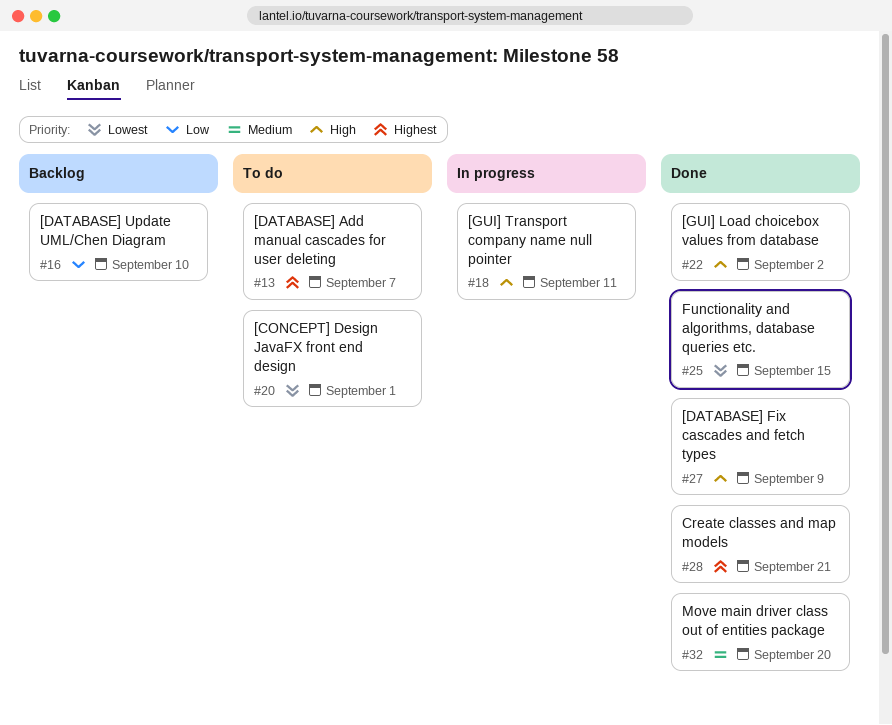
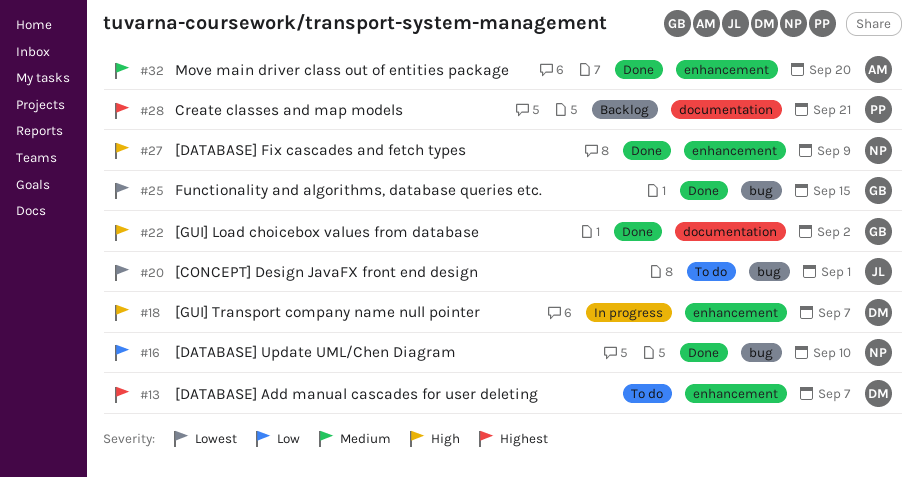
#16, status: Backlog -> Done
#18, due: Sep 11 -> Sep 7
#28, status: Done -> Backlog

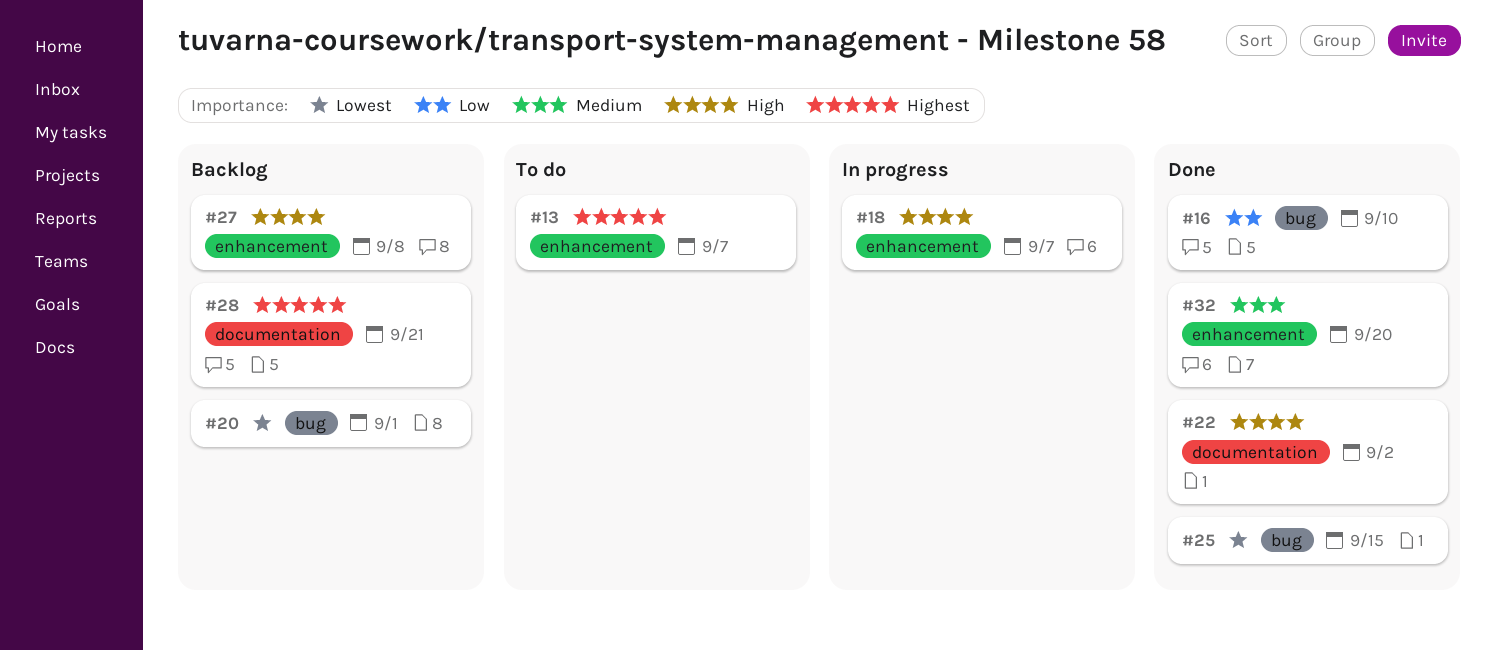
#20, status: To do -> Backlog
#27, status: Done -> Backlog
#27, due: Sep 9 -> Sep 8

